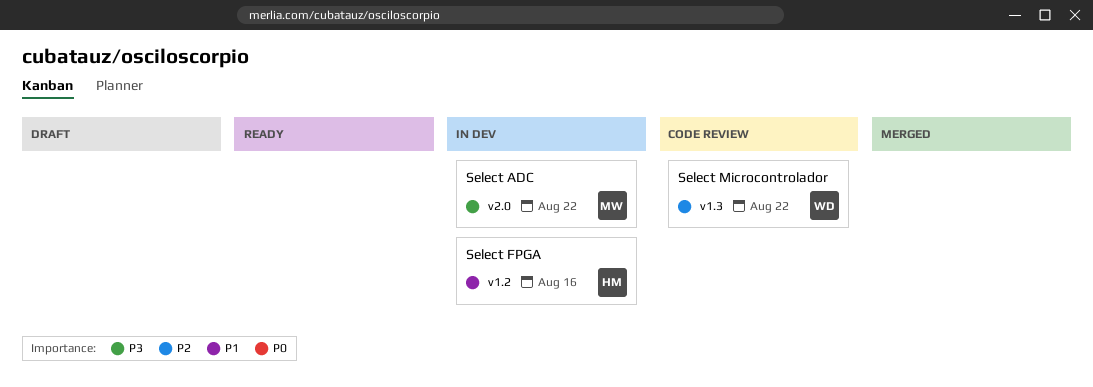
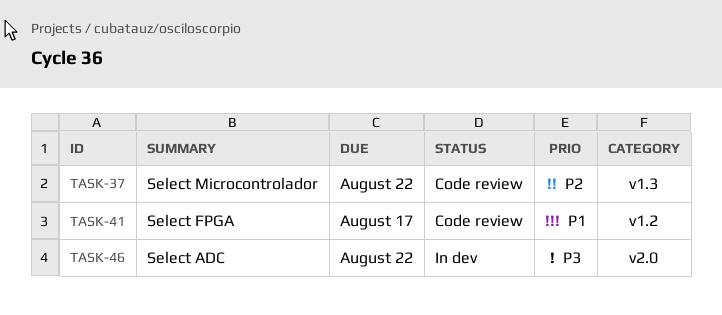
Select FPGA, status: In dev -> Code review
Select FPGA, due: Aug 16 -> Aug 17

